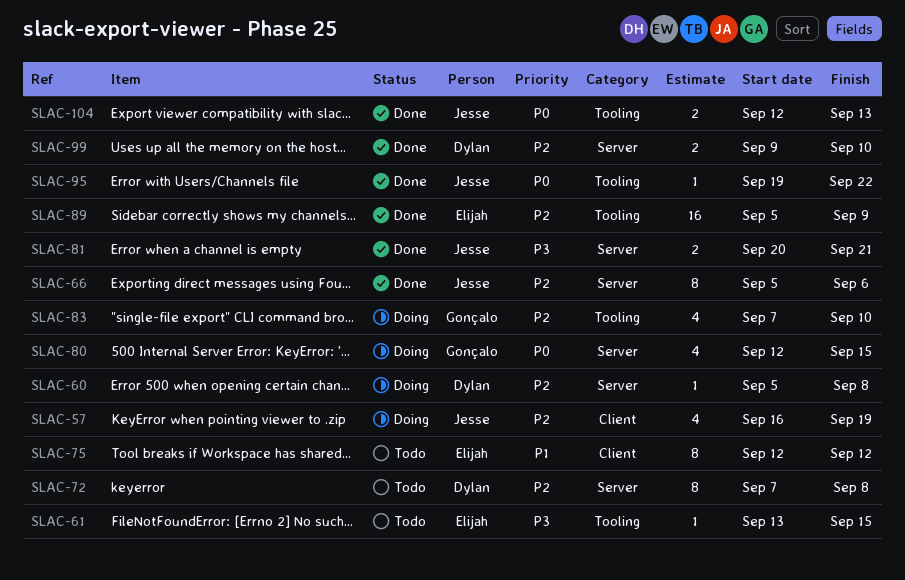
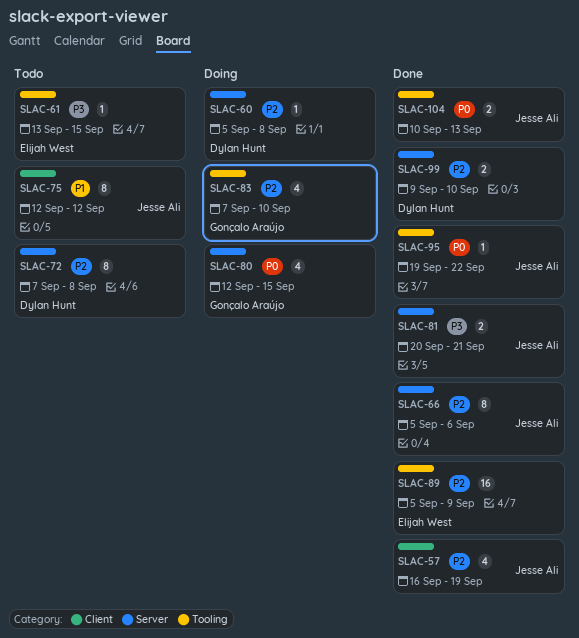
SLAC-57, status: Doing -> Done
SLAC-75, owner: Elijah West -> Jesse Ali
SLAC-104, start: Sep 12 -> Sep 10

